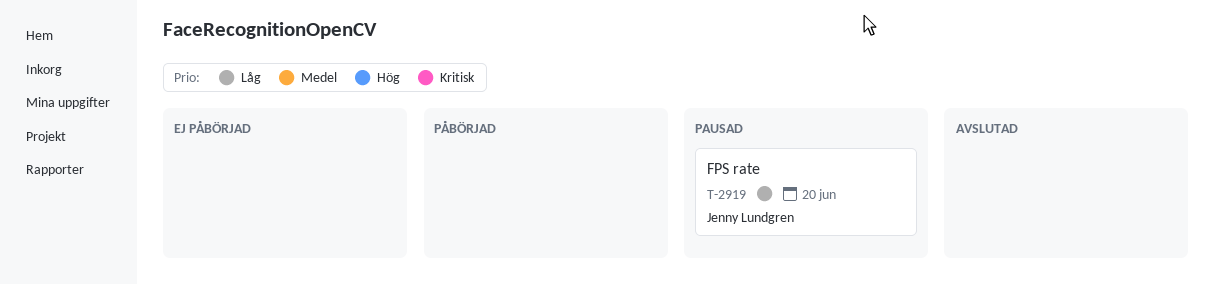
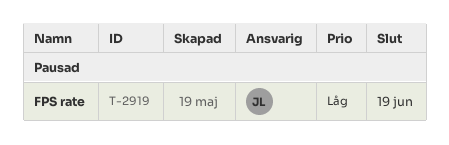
T-2919, due: Jun 20 -> Jun 19

